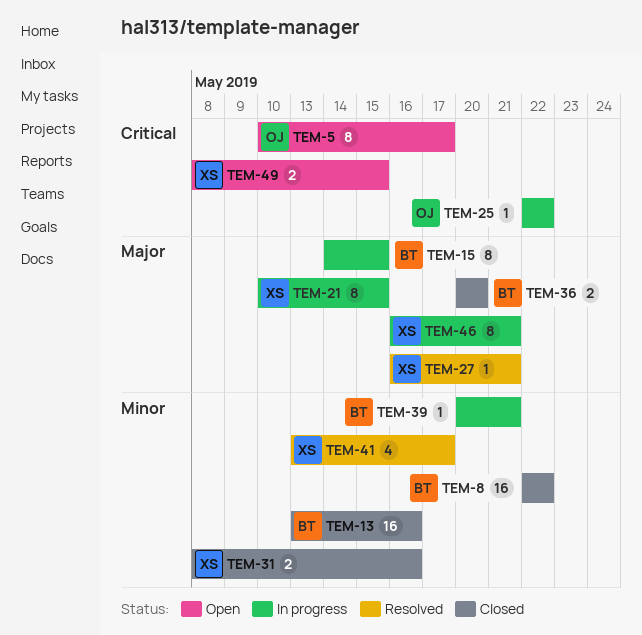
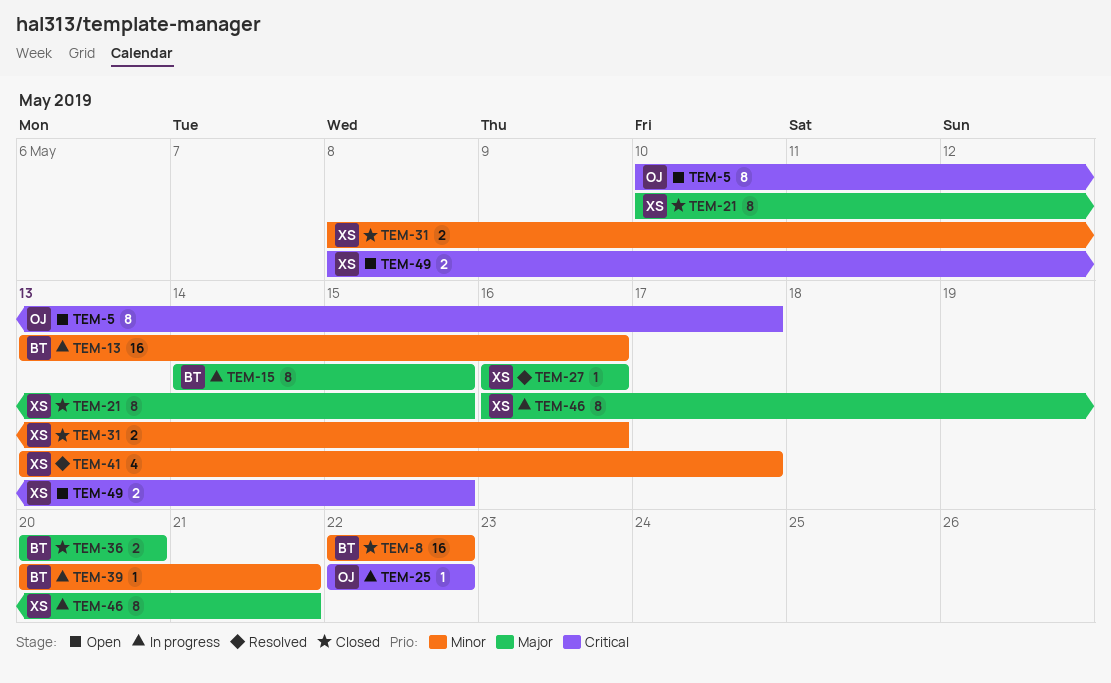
TEM-13, status: Closed -> In progress
TEM-21, status: In progress -> Closed
TEM-27, due: May 21 -> May 16

